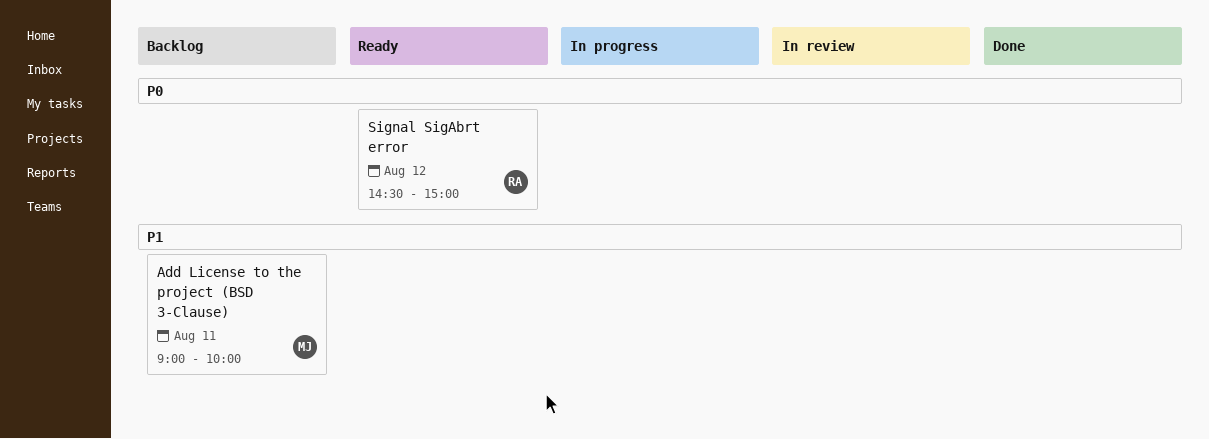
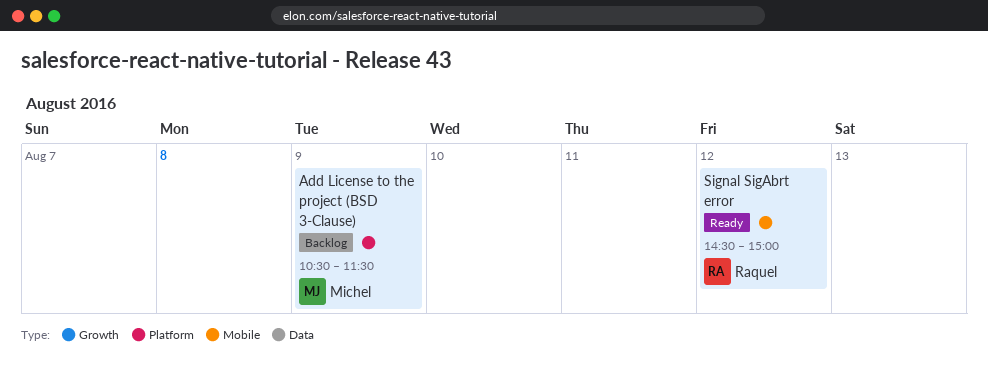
Add License to the project (BSD 3-Clause), day: Aug 11 -> Aug 9
Add License to the project (BSD 3-Clause), begins: 09:00 -> 10:30
Add License to the project (BSD 3-Clause), ends: 10:00 -> 11:30

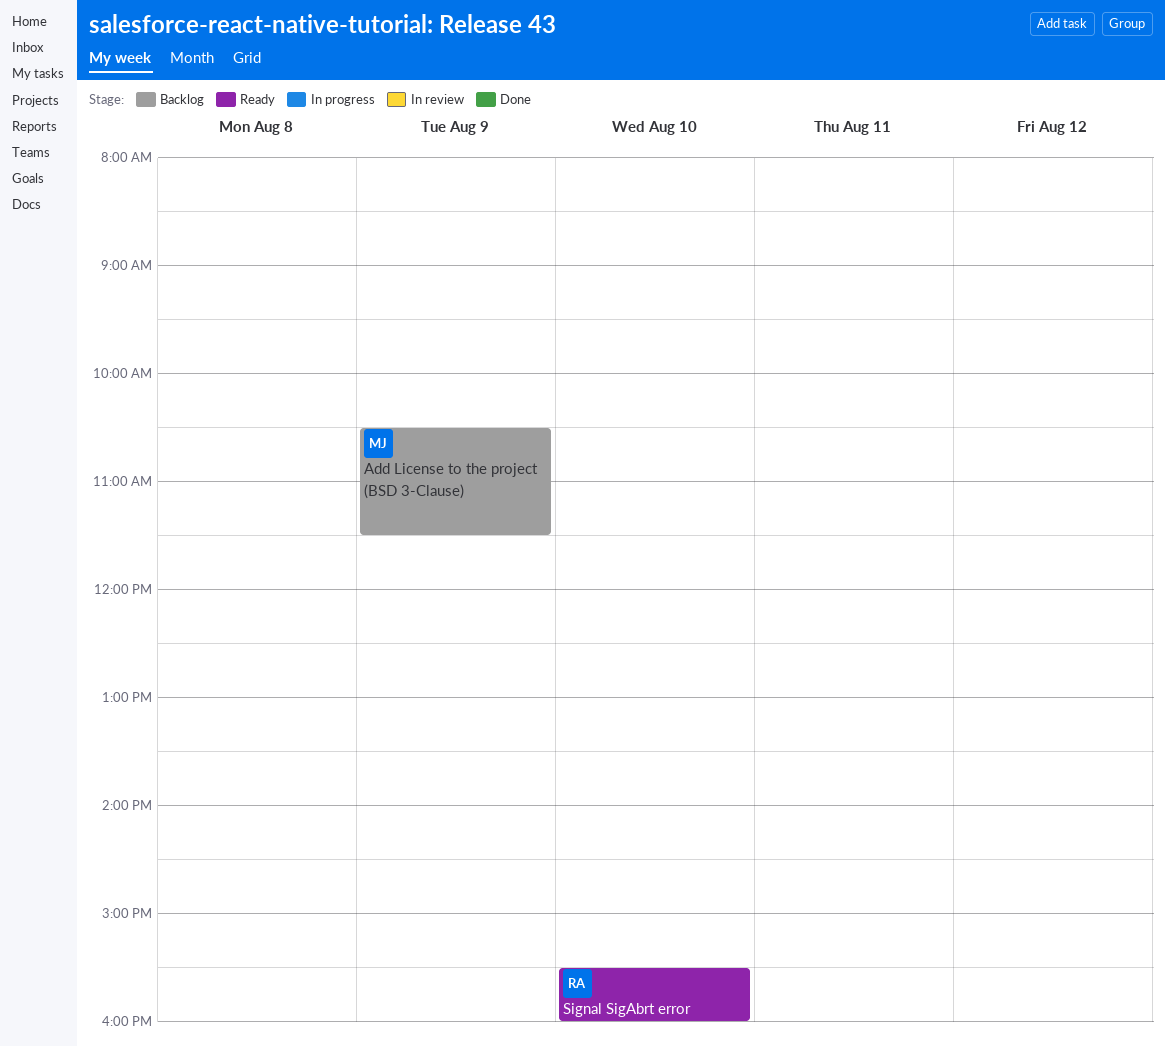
Signal SigAbrt error, day: Aug 12 -> Aug 10
Signal SigAbrt error, begins: 14:30 -> 15:30
Signal SigAbrt error, ends: 15:00 -> 16:00

